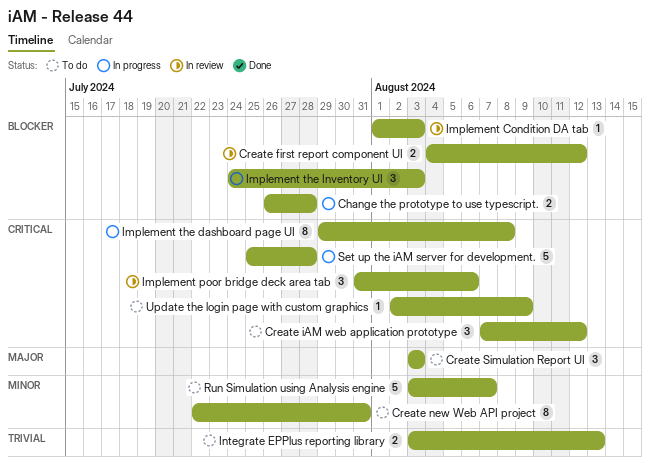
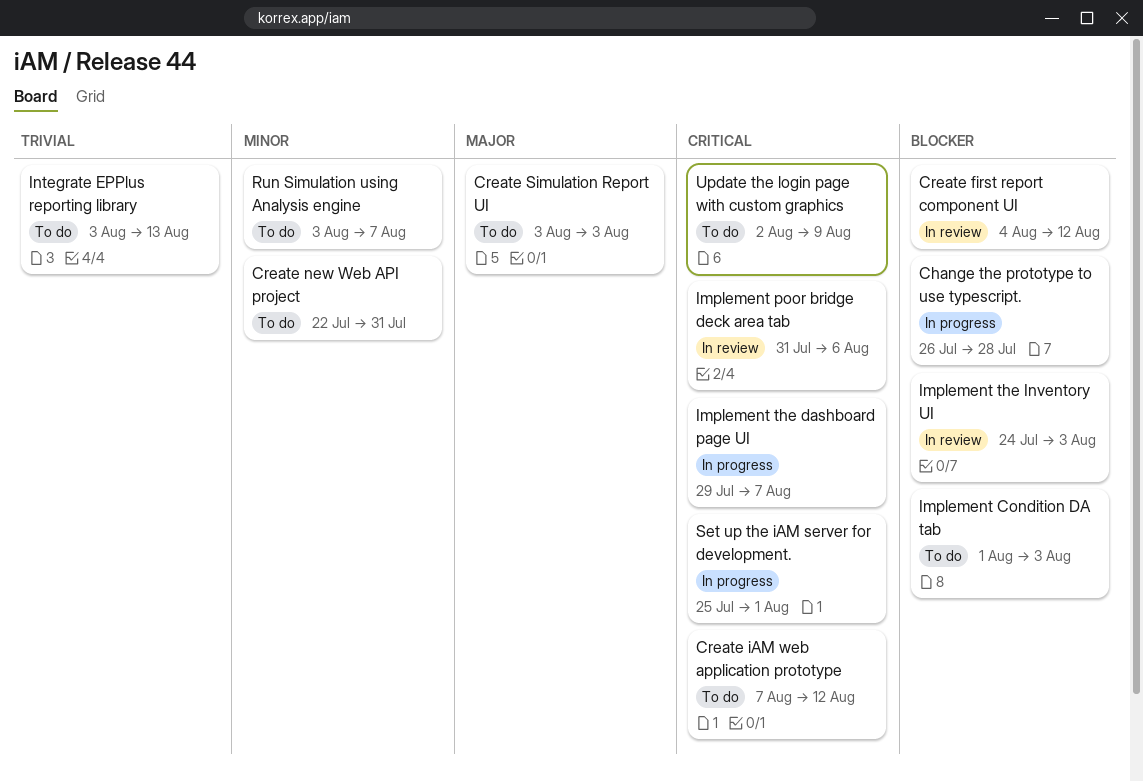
Implement Condition DA tab, status: In review -> To do
Implement the dashboard page UI, due: Aug 8 -> Aug 7
Implement the Inventory UI, status: In progress -> In review
Set up the iAM server for development., due: Jul 28 -> Aug 1

